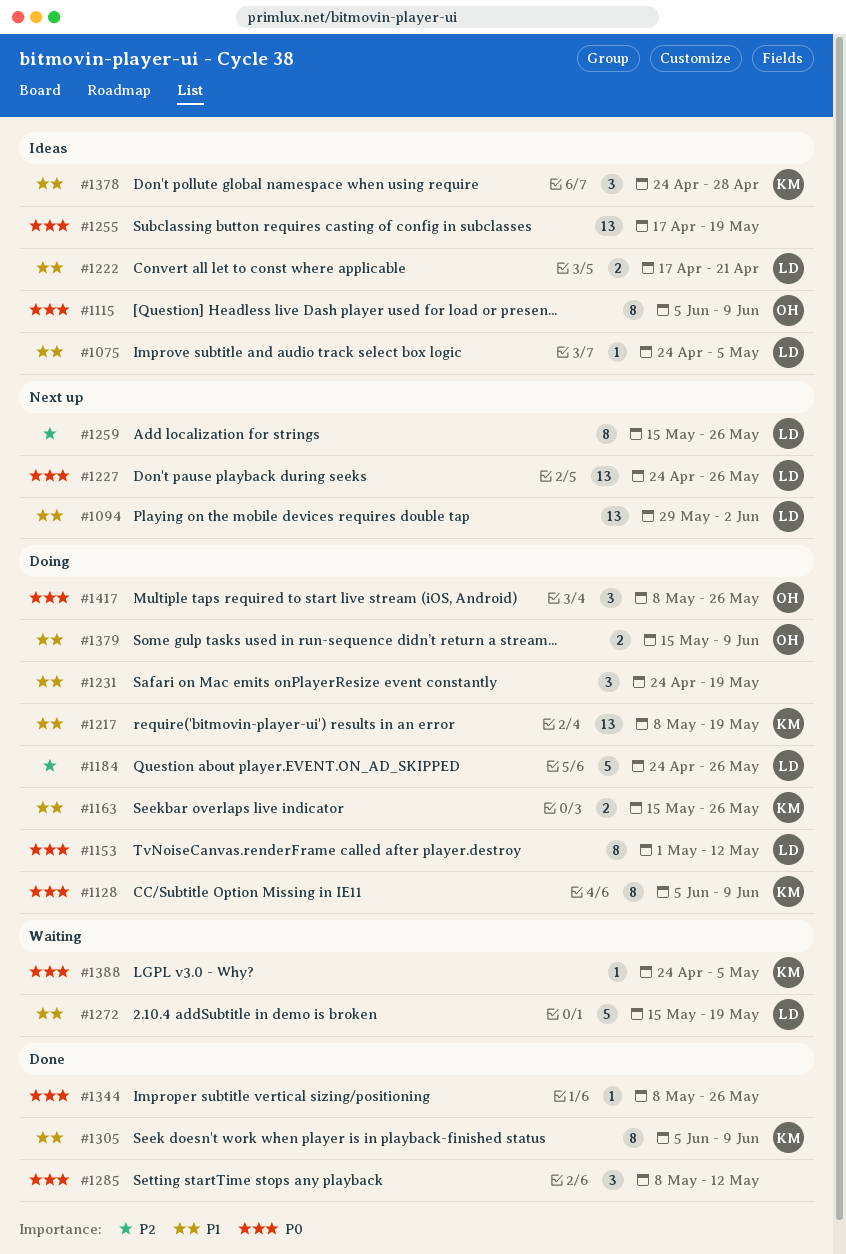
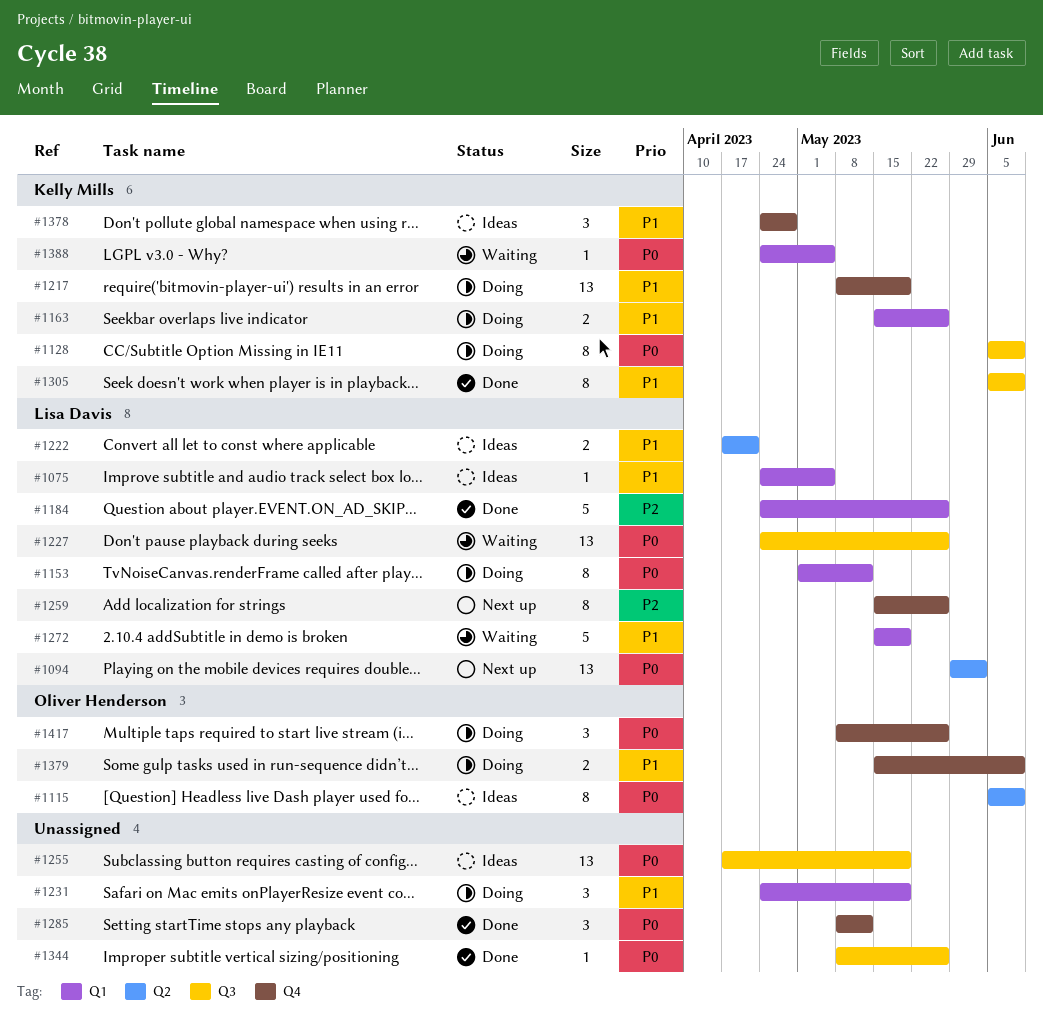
#1094, priority: P1 -> P0
#1184, status: Doing -> Done
#1227, status: Next up -> Waiting

